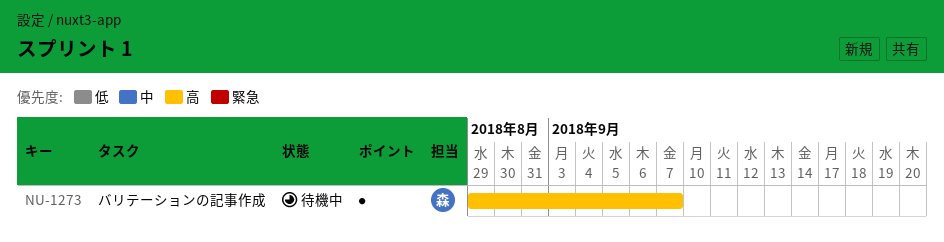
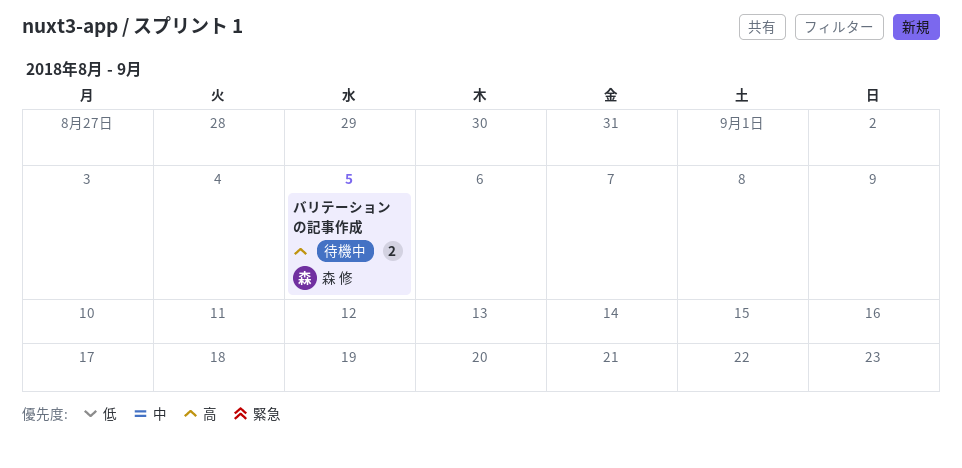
バリテーションの記事作成, estimate: 1 -> 2
バリテーションの記事作成, due: Sep 7 -> Sep 5

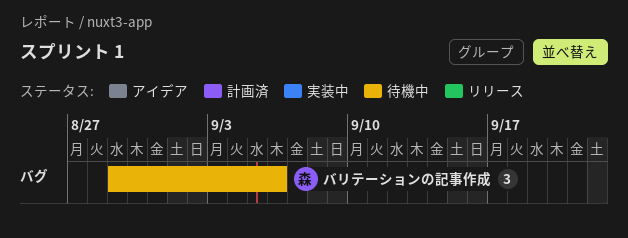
バリテーションの記事作成, estimate: 2 -> 3
バリテーションの記事作成, due: Sep 5 -> Sep 6

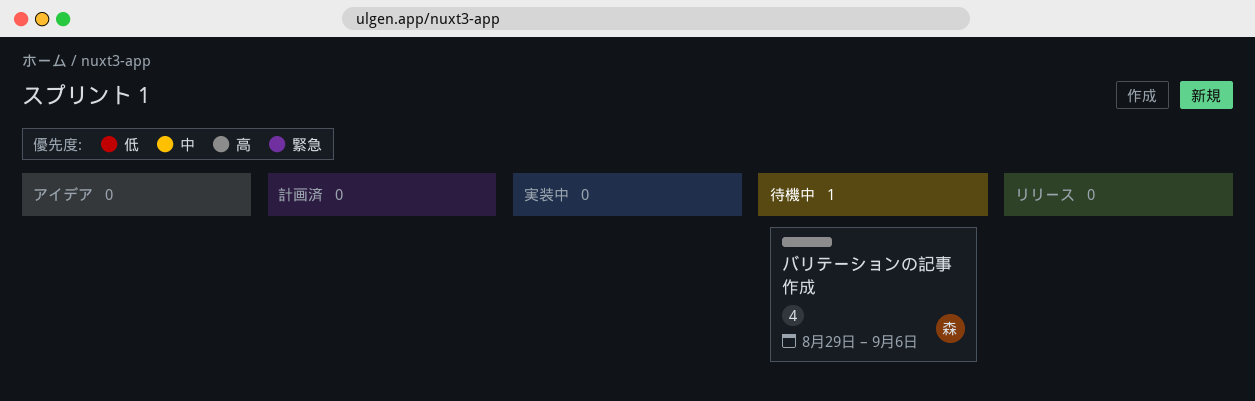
バリテーションの記事作成, estimate: 3 -> 4

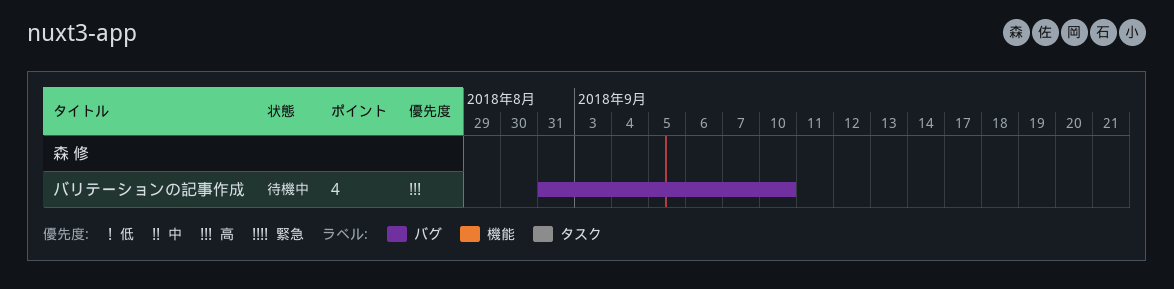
バリテーションの記事作成, start: Aug 29 -> Aug 31
バリテーションの記事作成, due: Sep 6 -> Sep 10

